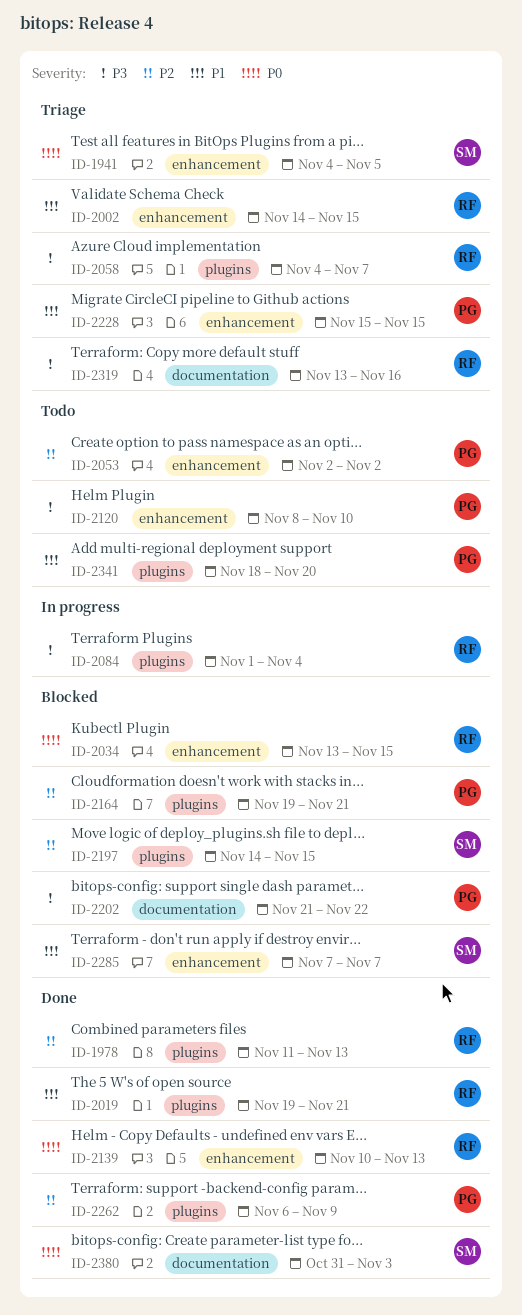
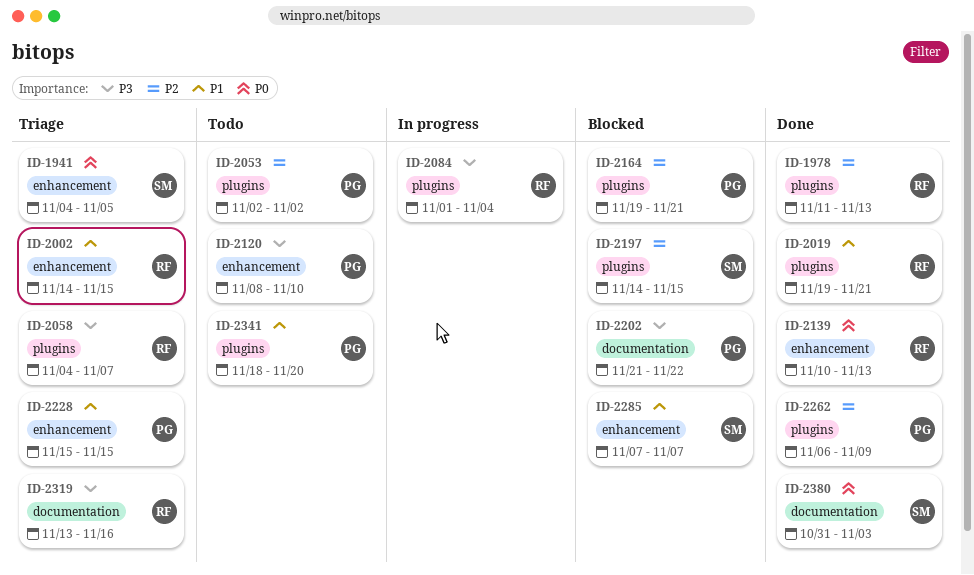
ID-2034: present -> none
ID-2053, label: enhancement -> plugins

